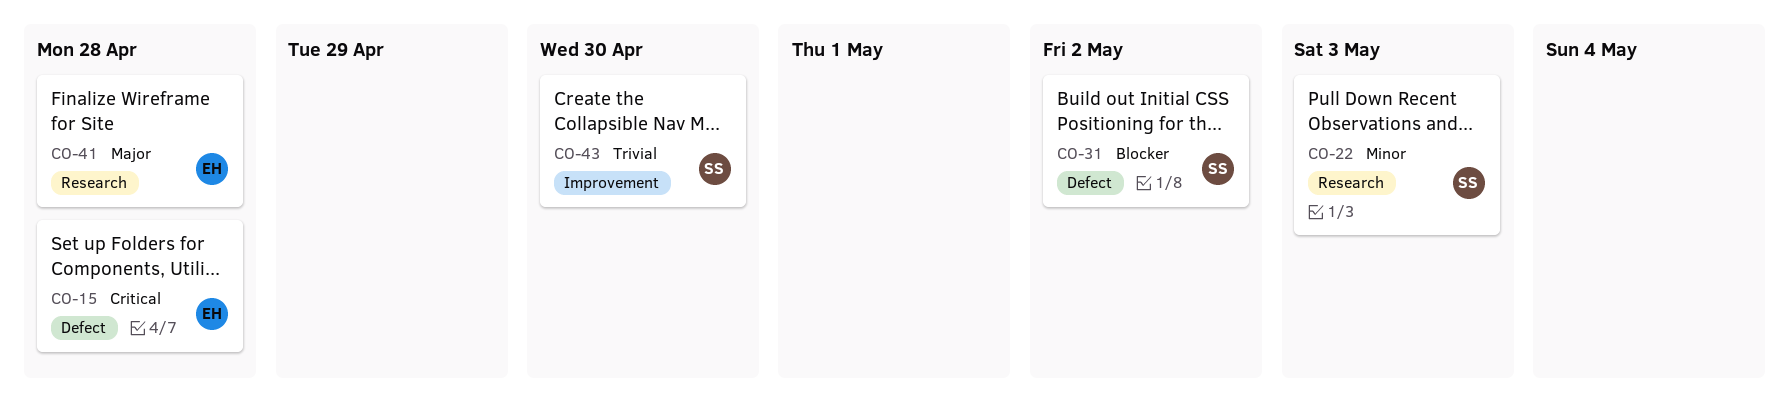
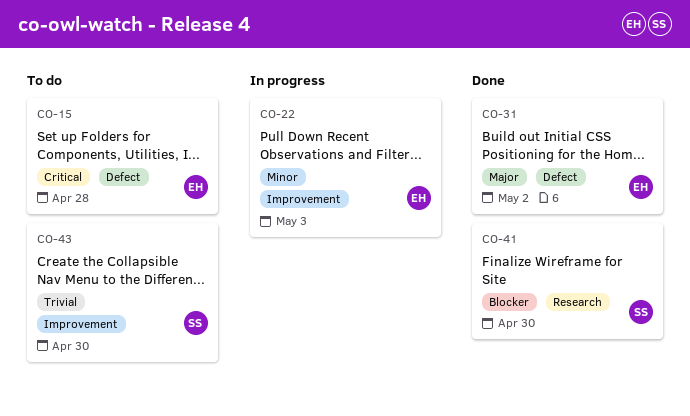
CO-22, owner: SS -> EH
CO-22, label: Research -> Improvement
CO-31, owner: SS -> EH
CO-31, priority: Blocker -> Major
CO-41, owner: EH -> SS
CO-41, priority: Major -> Blocker
CO-41, due: Apr 28 -> Apr 30

